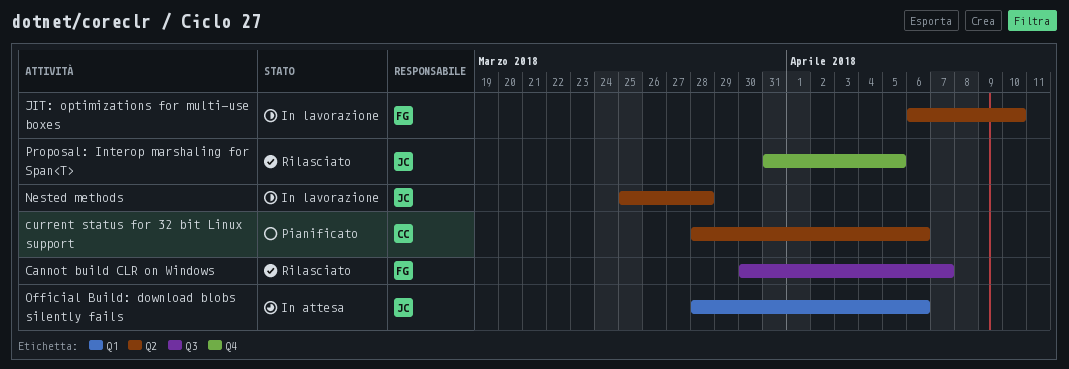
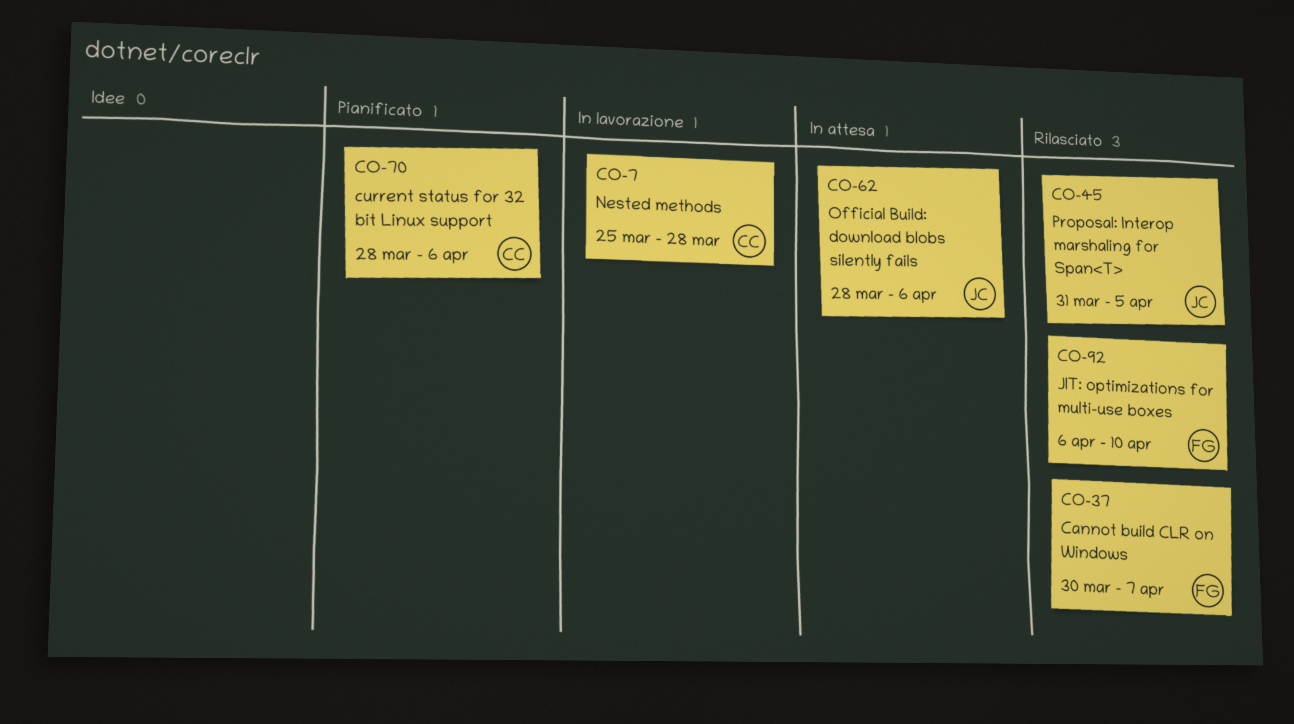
JIT: optimizations for multi-use boxes, status: In lavorazione -> Rilasciato
Nested methods, owner: JC -> CC

